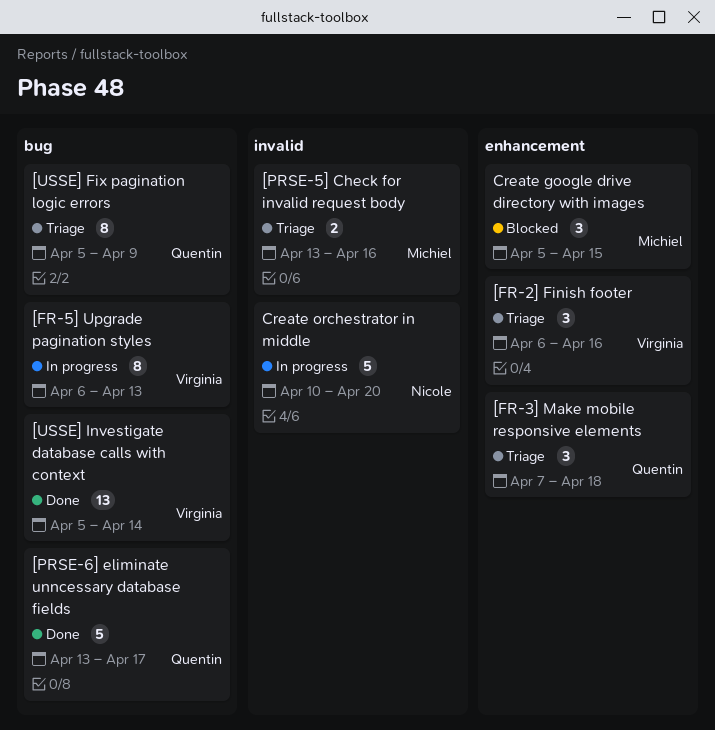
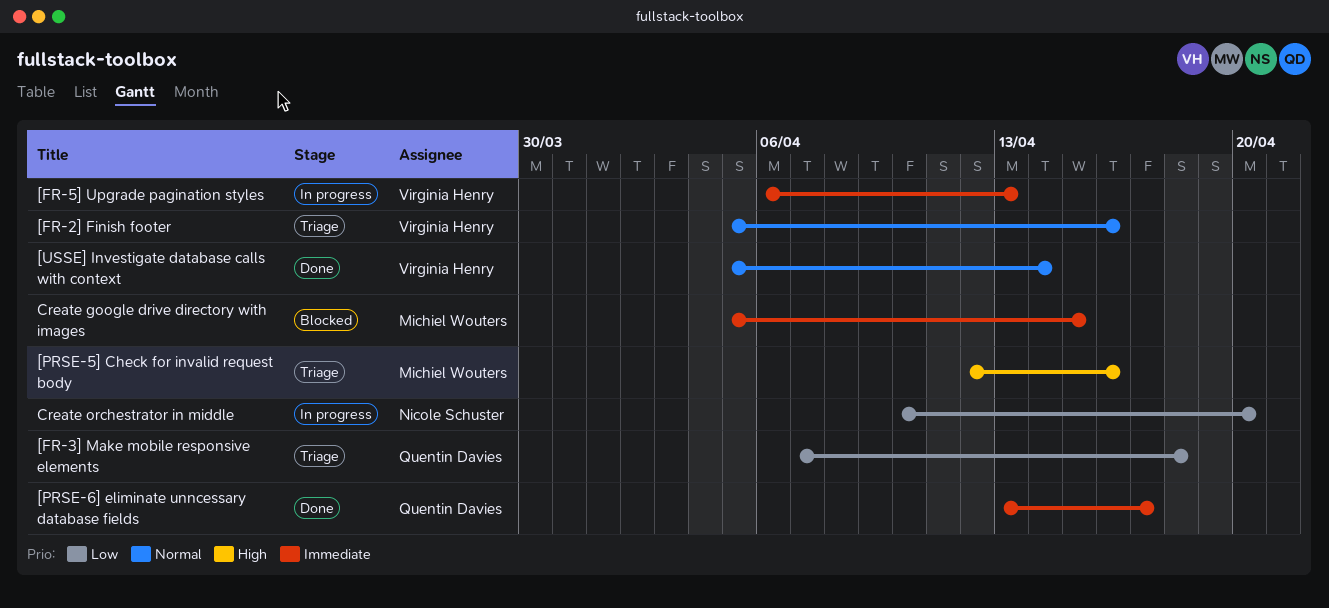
[FR-2] Finish footer, start: Apr 6 -> Apr 5
[PRSE-5] Check for invalid request body, start: Apr 13 -> Apr 12
[USSE] Fix pagination logic errors: present -> none

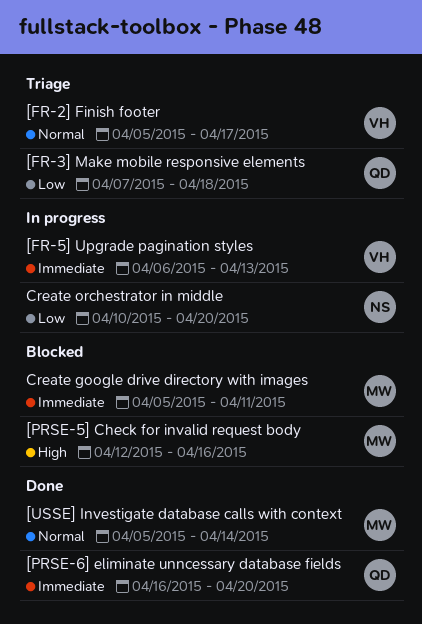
[FR-2] Finish footer, due: Apr 16 -> Apr 17
[PRSE-5] Check for invalid request body, status: Triage -> Blocked
[PRSE-6] eliminate unncessary database fields, start: Apr 13 -> Apr 16
[PRSE-6] eliminate unncessary database fields, due: Apr 17 -> Apr 20
[USSE] Investigate database calls with context, owner: Virginia Henry -> Michiel Wouters
Create google drive directory with images, due: Apr 15 -> Apr 11

